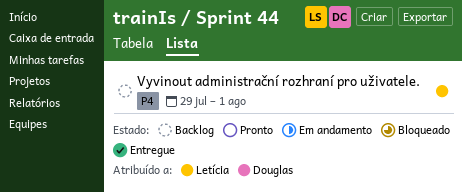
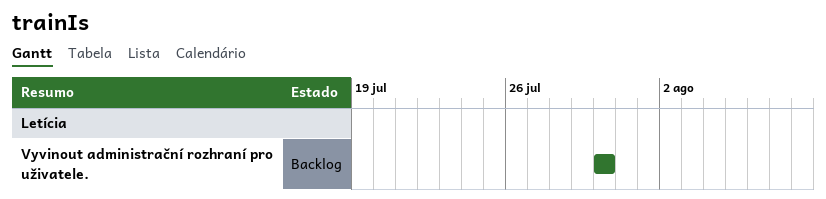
Vyvinout administrační rozhraní pro uživatele., start: Jul 29 -> Jul 30
Vyvinout administrační rozhraní pro uživatele., due: Aug 1 -> Jul 30

